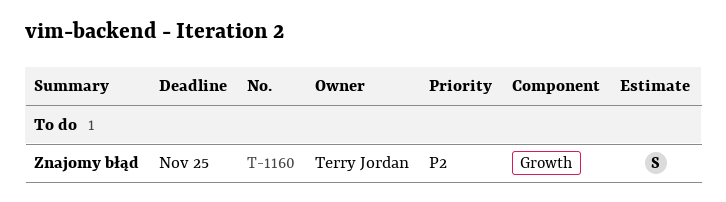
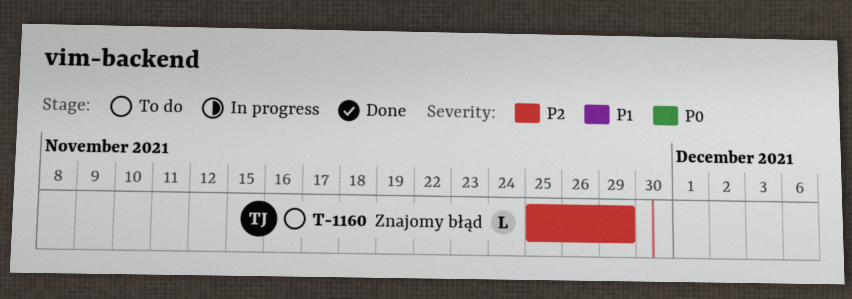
T-1160, estimate: S -> L
T-1160, due: Nov 25 -> Nov 29

